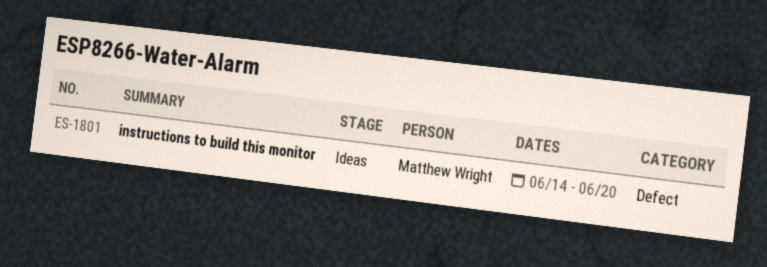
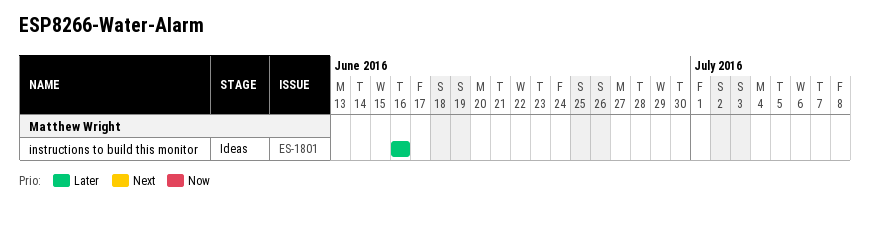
ES-1801, start: Jun 14 -> Jun 16
ES-1801, due: Jun 20 -> Jun 16

